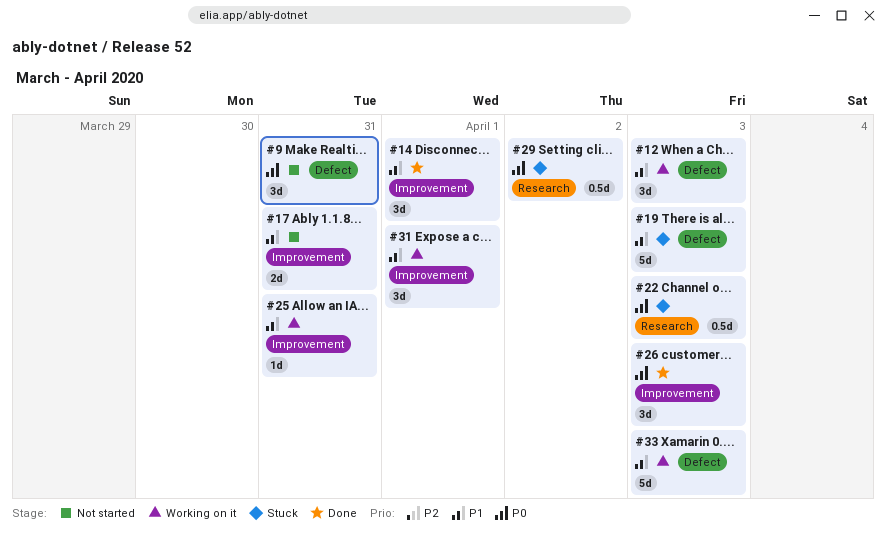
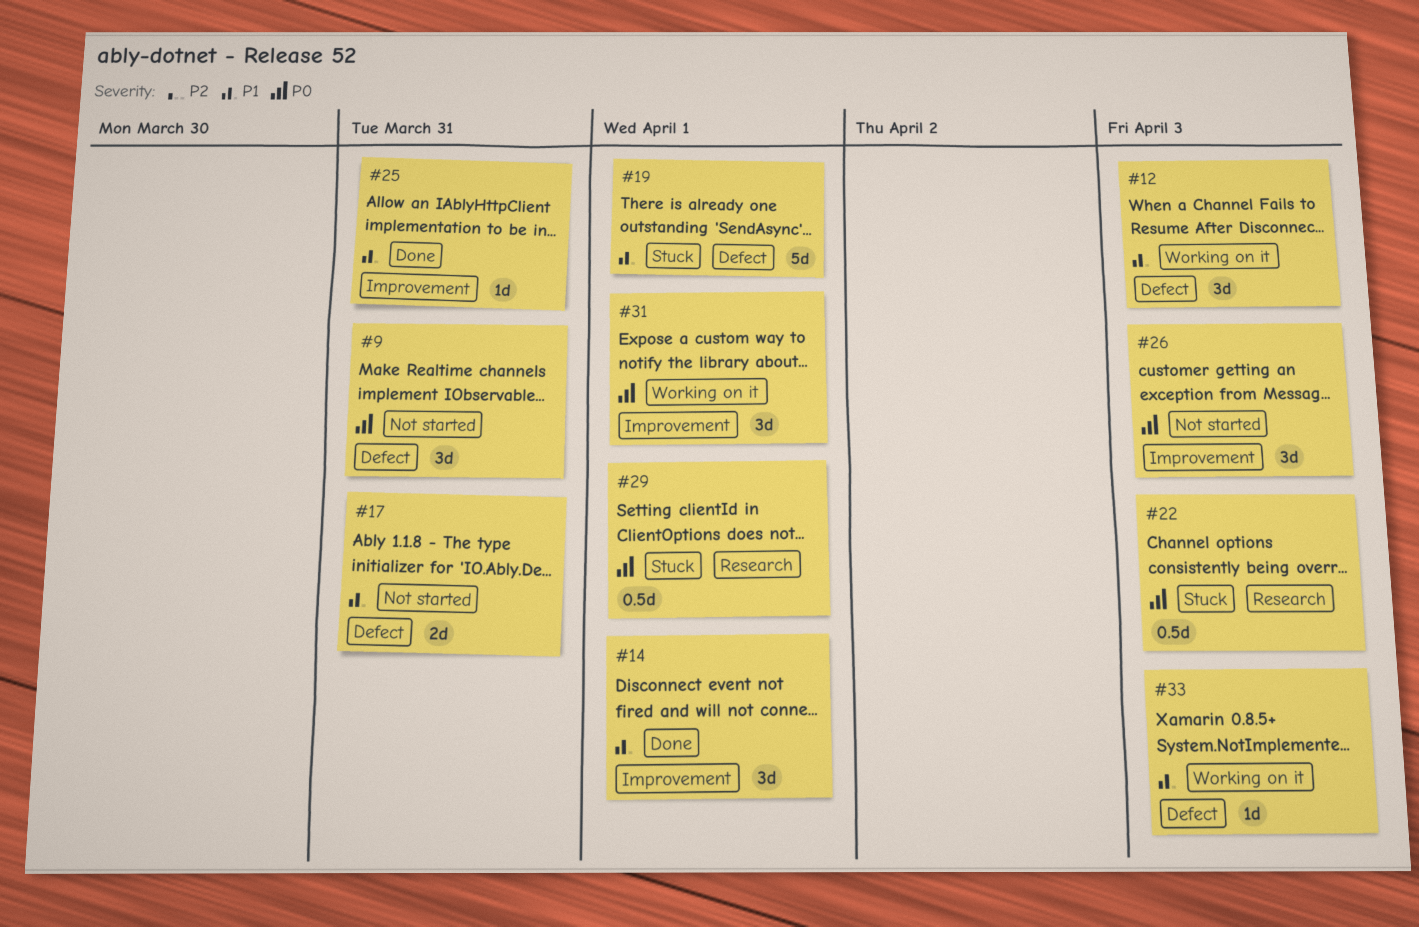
#17, label: Improvement -> Defect
#19, due: Apr 3 -> Apr 1
#25, status: Working on it -> Done
#26, status: Done -> Not started
#29, due: Apr 2 -> Apr 1
#31, priority: P1 -> P0
#33, estimate: 5d -> 1d

